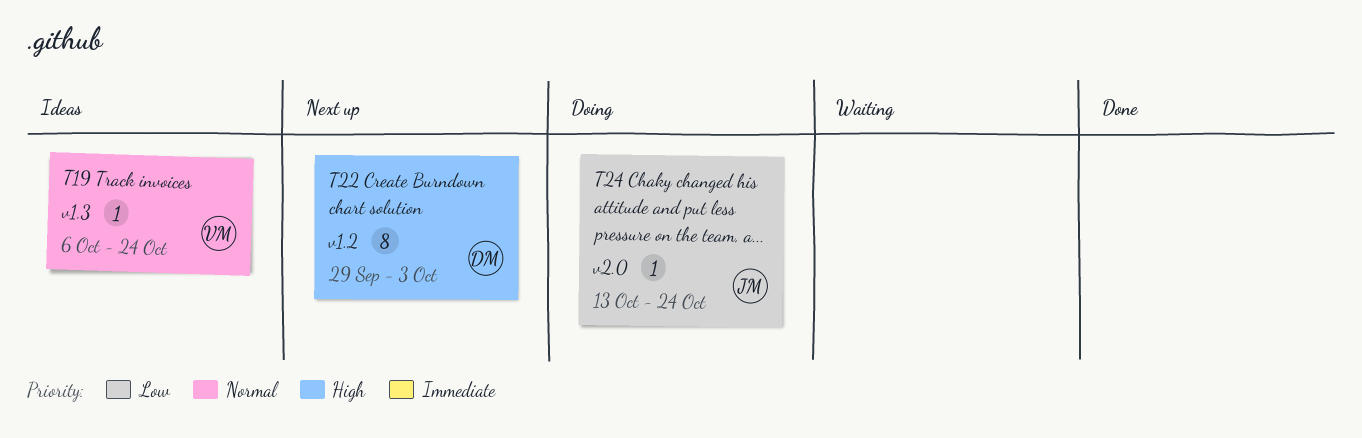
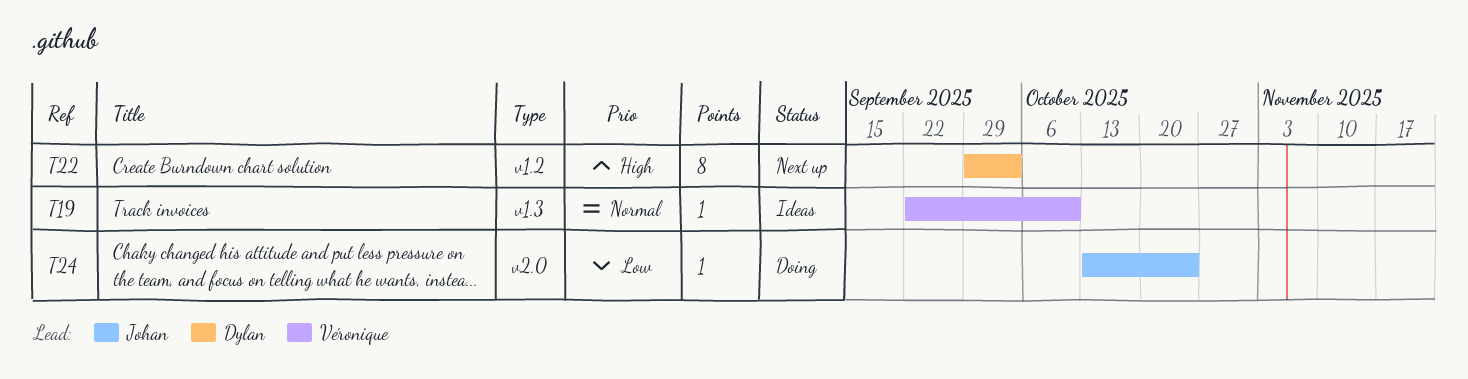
T19, start: Oct 6 -> Sep 22
T19, due: Oct 24 -> Oct 10

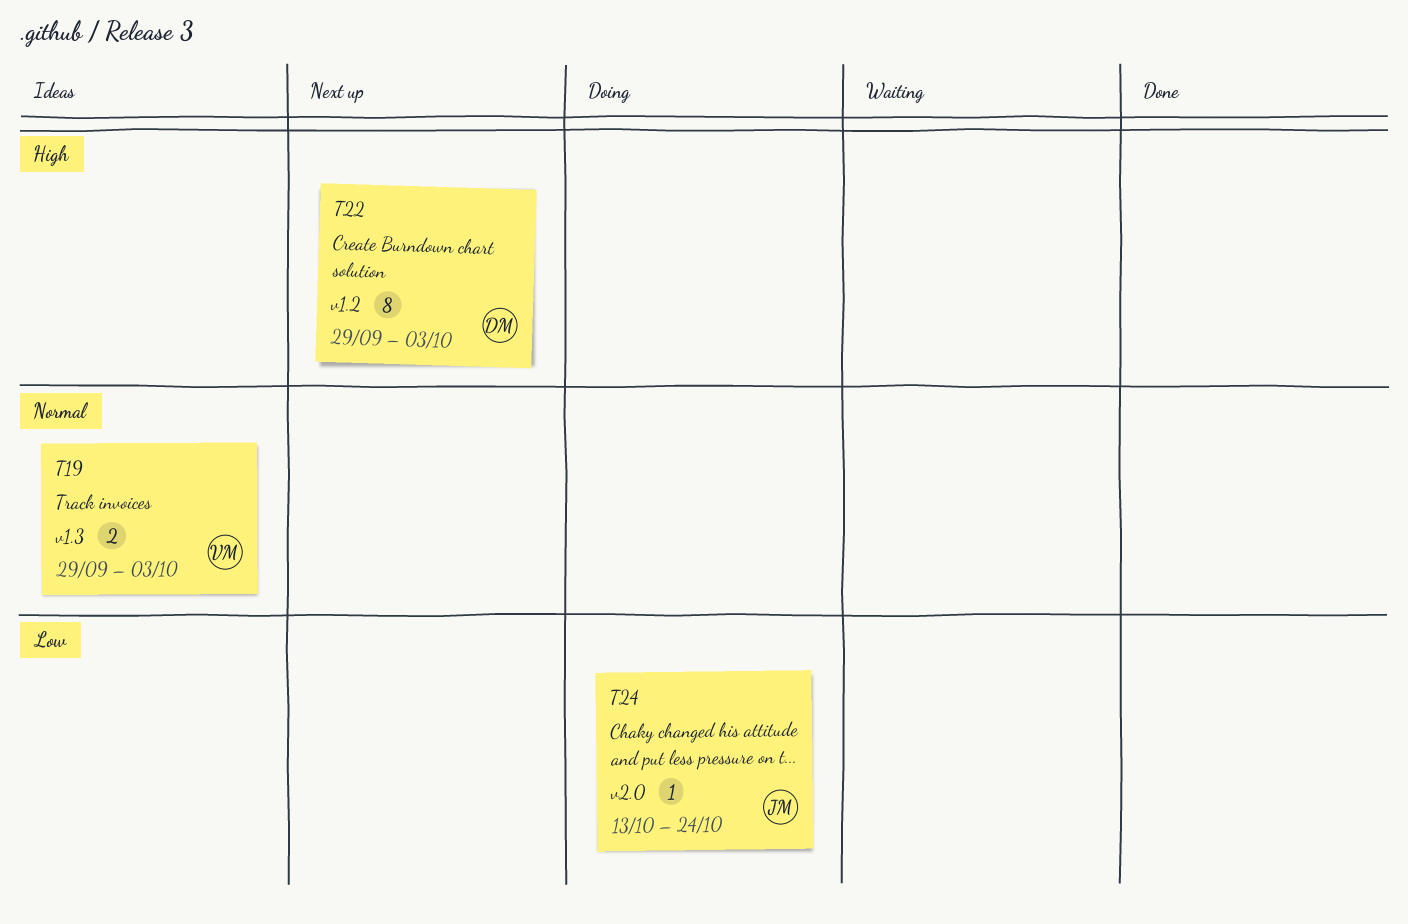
T19, estimate: 1 -> 2
T19, start: Sep 22 -> Sep 29
T19, due: Oct 10 -> Oct 3

